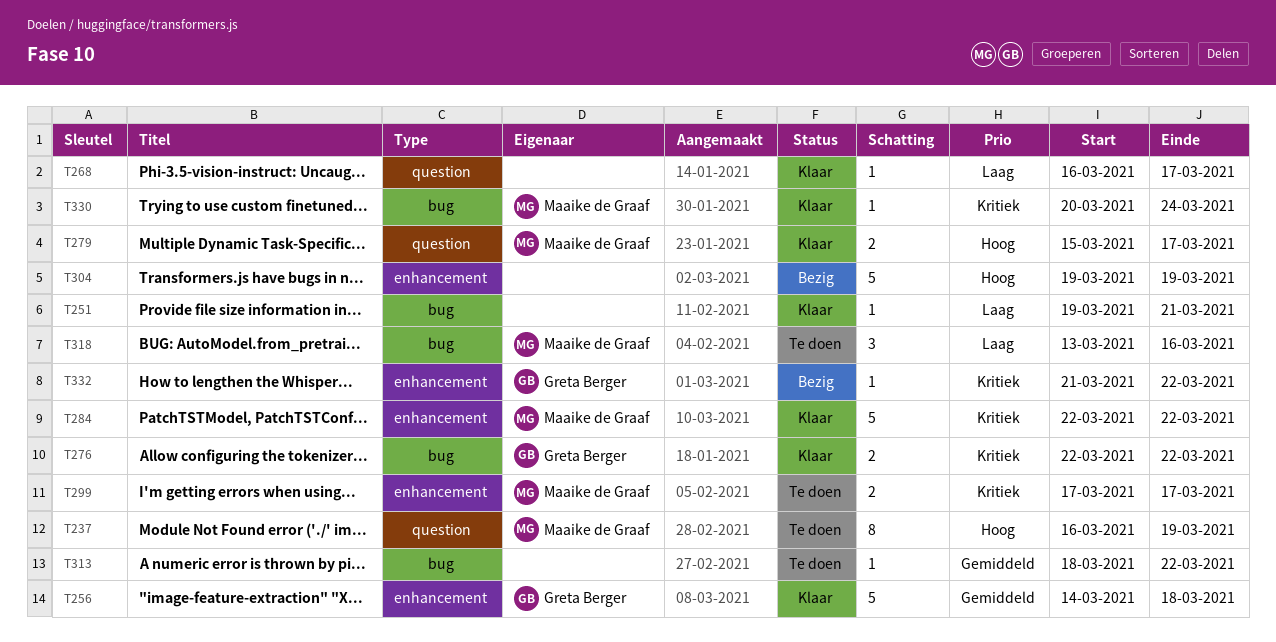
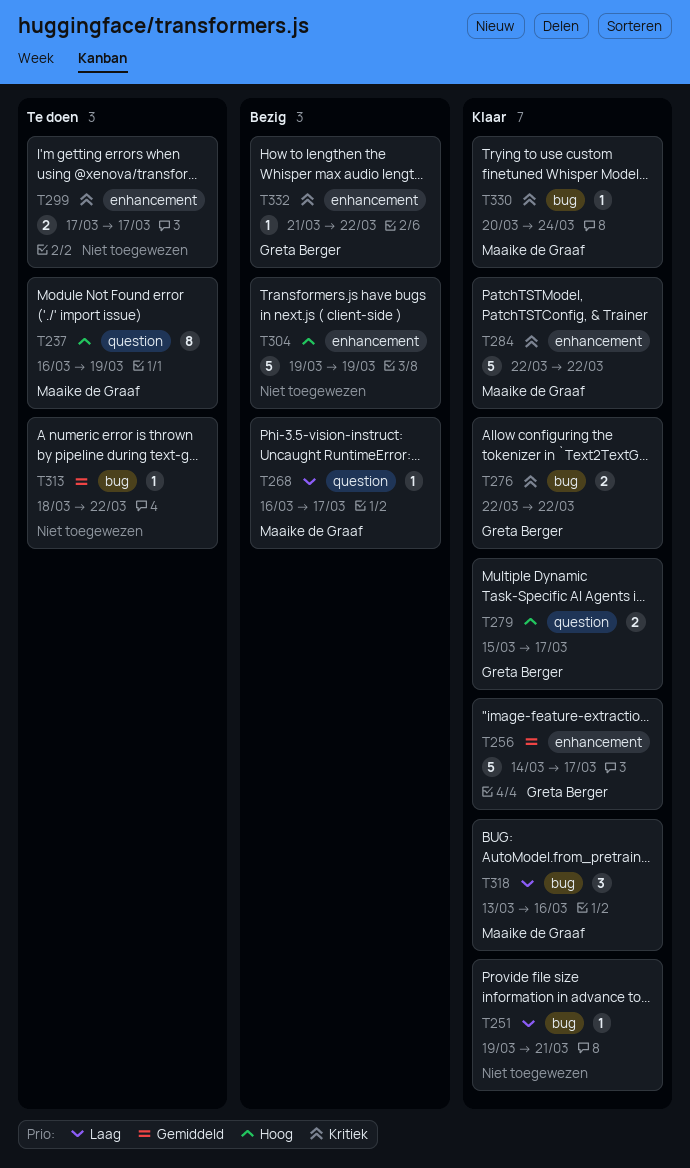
T256, due: Mar 18 -> Mar 17
T268, status: Klaar -> Bezig
T268, owner: none -> Maaike de Graaf
T279, owner: Maaike de Graaf -> Greta Berger
T299, owner: Maaike de Graaf -> none
T318, status: Te doen -> Klaar

